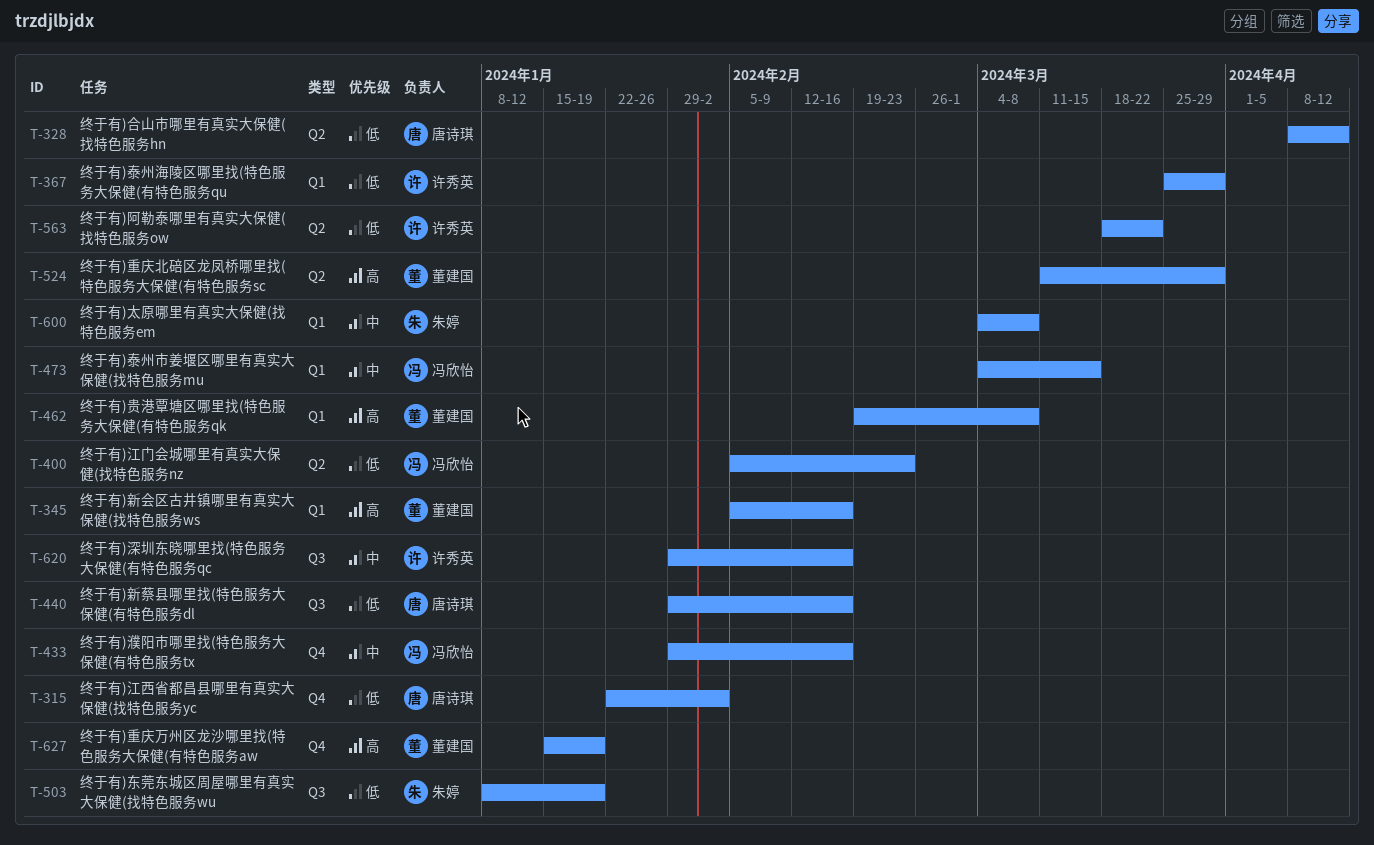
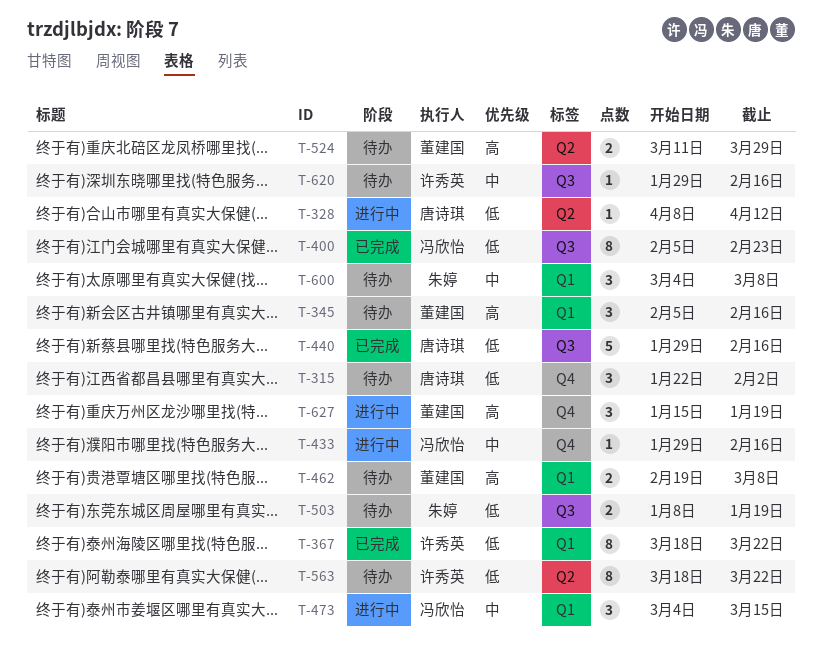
T-367, start: Mar 25 -> Mar 18
T-367, due: Mar 29 -> Mar 22
T-400, label: Q2 -> Q3

